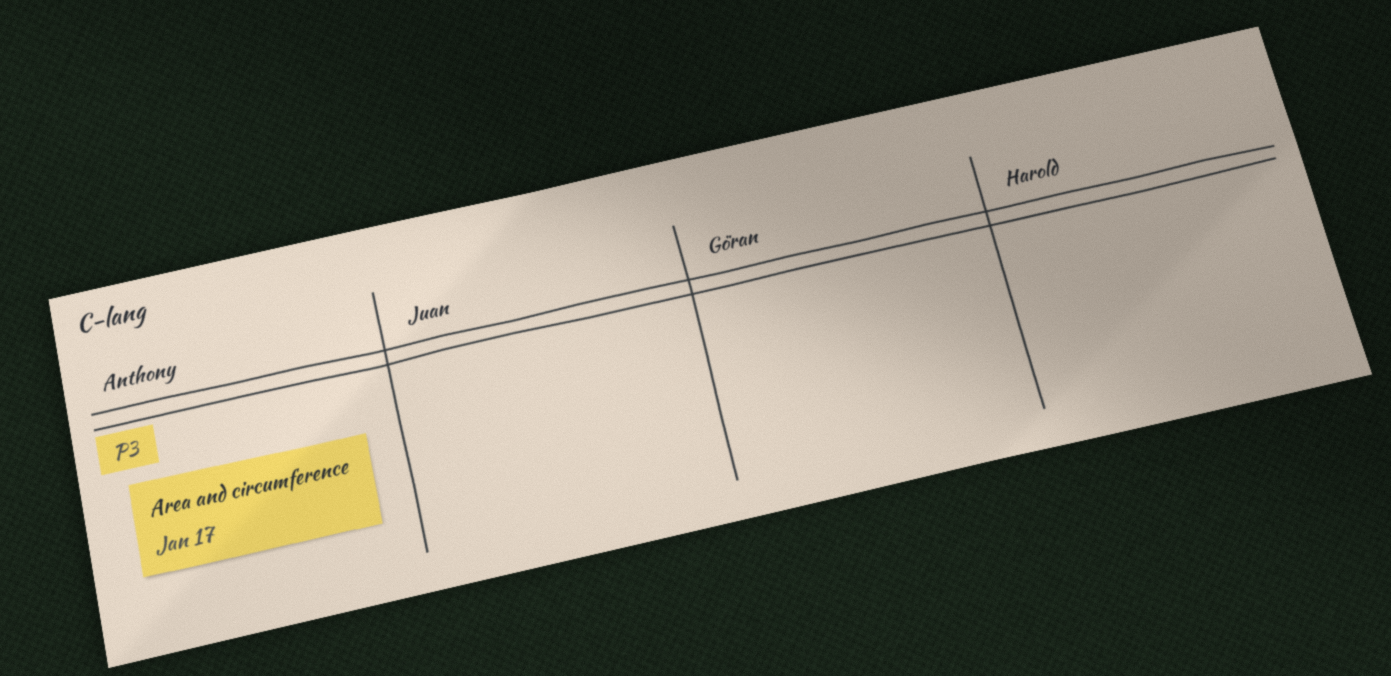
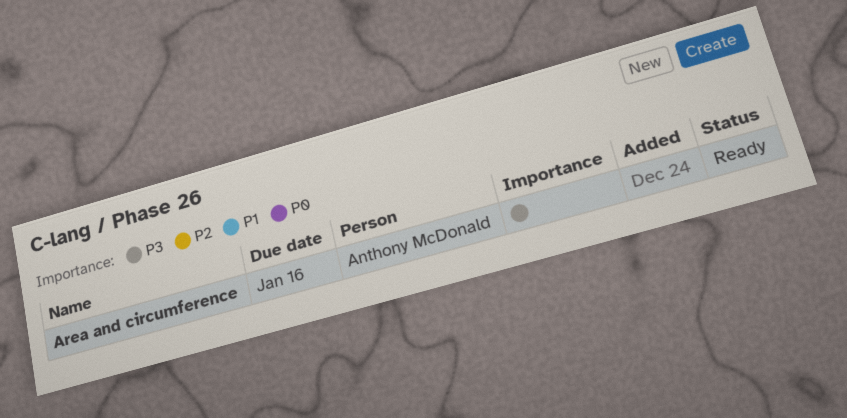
Area and circumference, due: Jan 17 -> Jan 16

